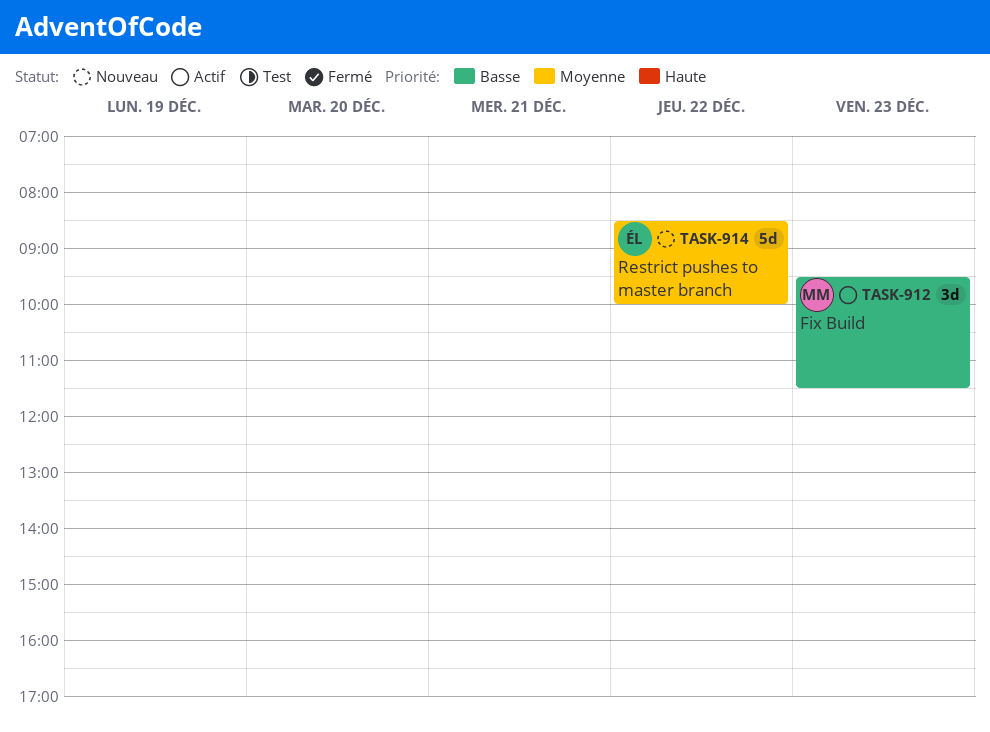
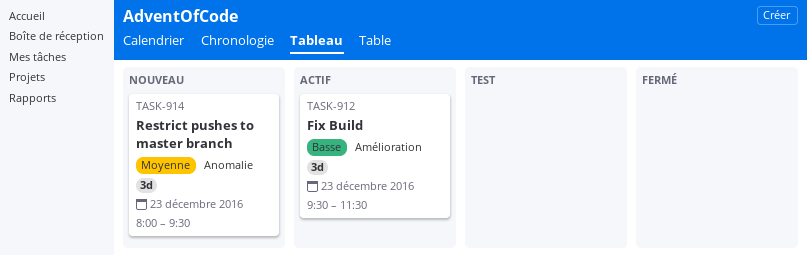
TASK-914, estimate: 5d -> 3d
TASK-914, day: Dec 22 -> Dec 23
TASK-914, begins: 08:30 -> 08:00
TASK-914, ends: 10:00 -> 09:30

